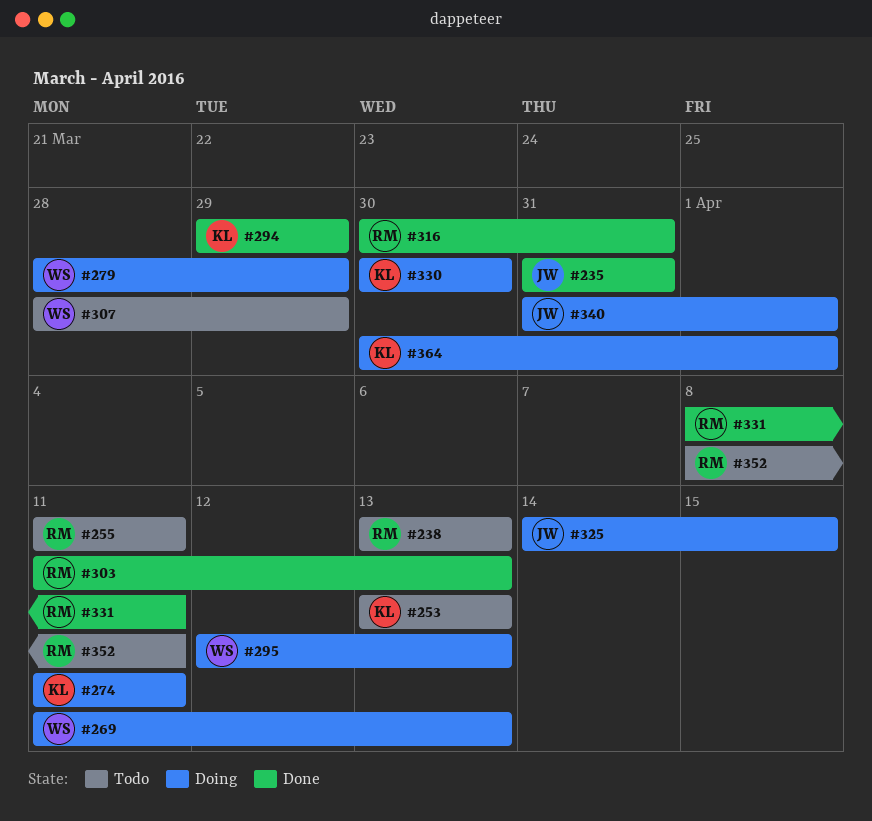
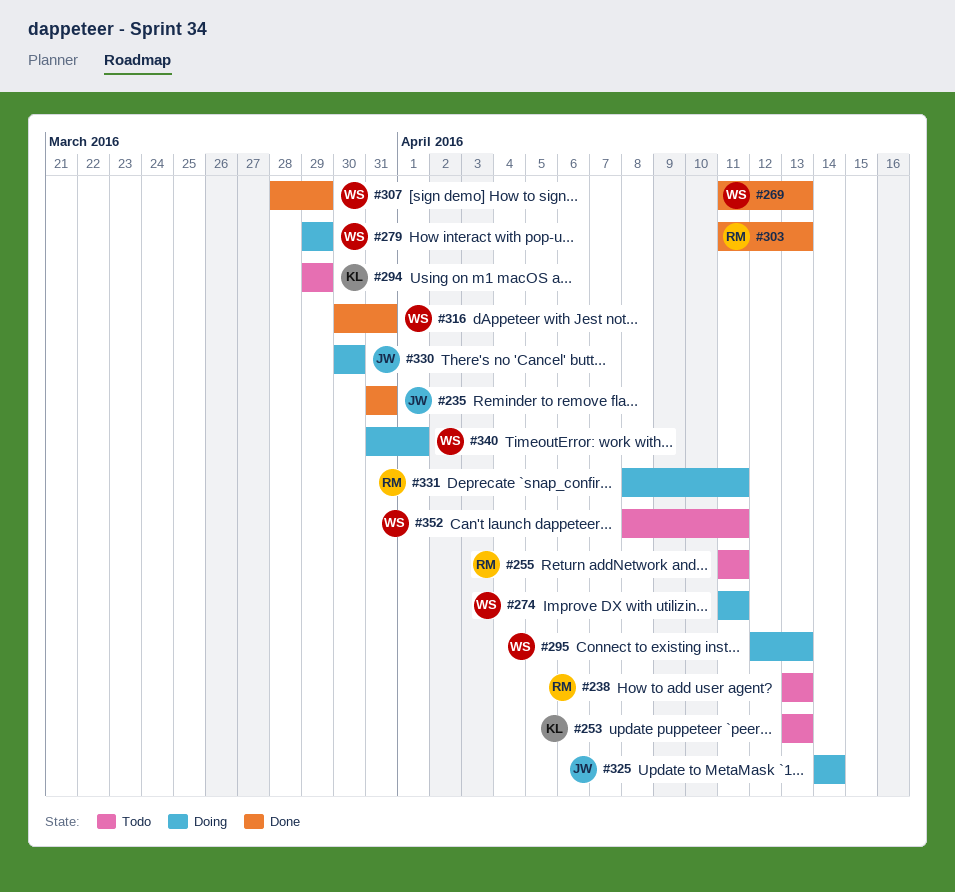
#269, status: Doing -> Done
#274, owner: KL -> WS
#279, start: Mar 28 -> Mar 29
#294, status: Done -> Todo
#307, status: Todo -> Done
#316, owner: RM -> WS
#325, due: Apr 15 -> Apr 14
#330, owner: KL -> JW
#331, status: Done -> Doing
#340, owner: JW -> WS
#352, owner: RM -> WS
#364: present -> none

